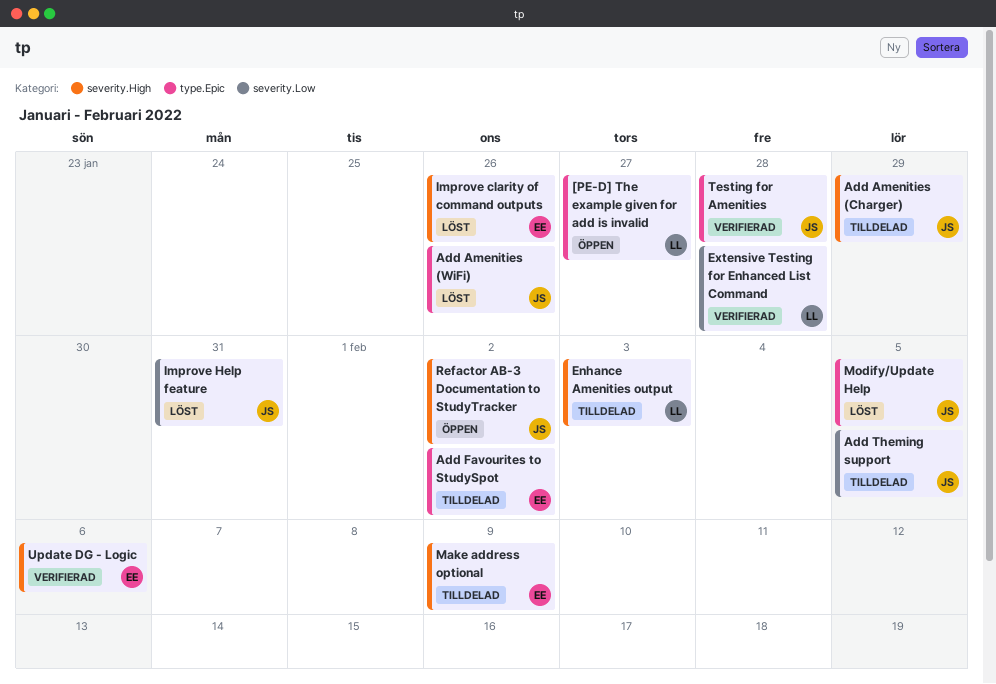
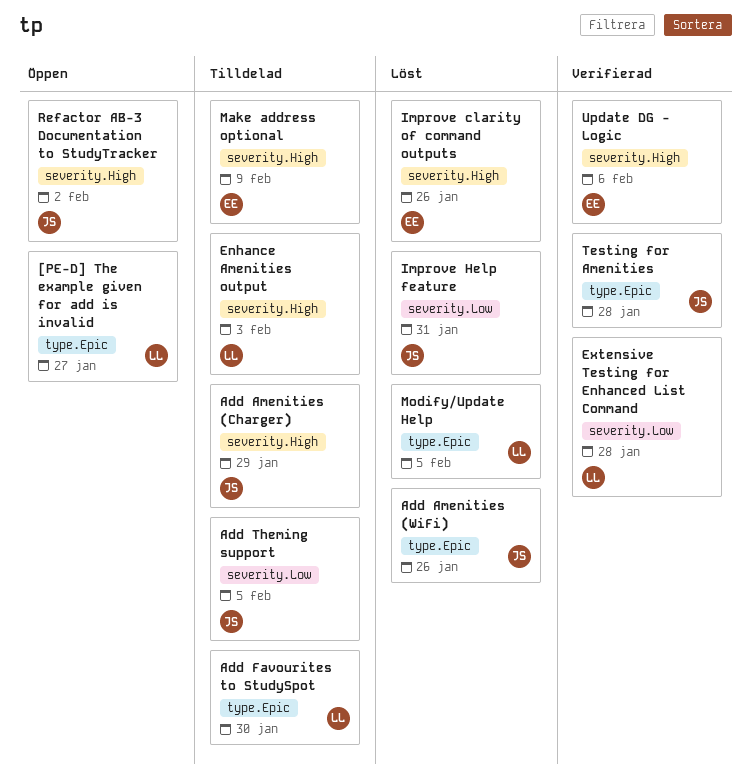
Add Favourites to StudySpot, owner: EE -> LL
Add Favourites to StudySpot, due: Feb 2 -> Jan 30
Modify/Update Help, owner: JS -> LL

